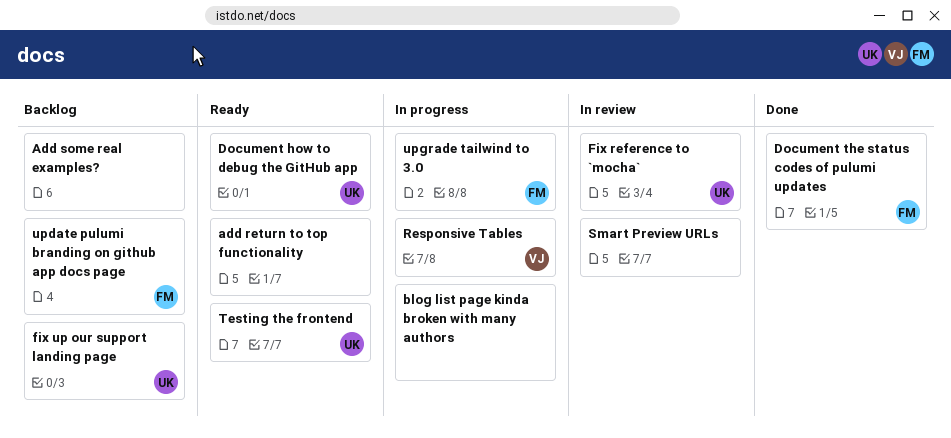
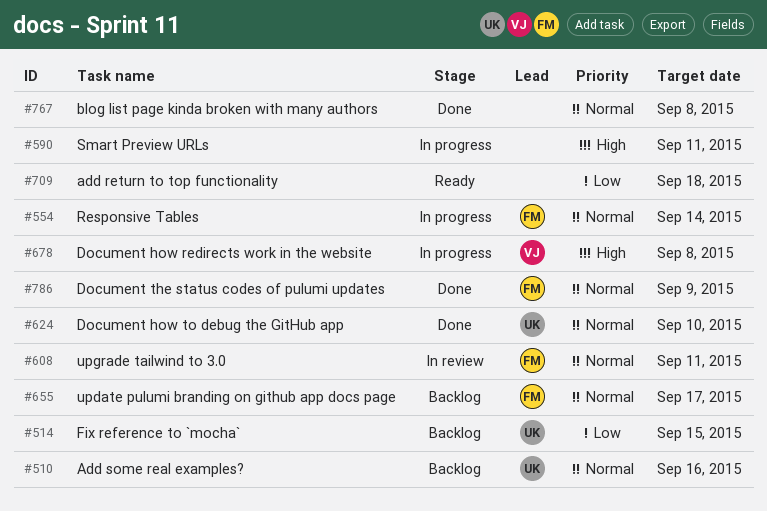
Add some real examples?, owner: none -> UK
blog list page kinda broken with many authors, status: In progress -> Done
Document how redirects work in the website: none -> present
Document how to debug the GitHub app, status: Ready -> Done
Fix reference to `mocha`, status: In review -> Backlog
fix up our support landing page: present -> none
Responsive Tables, owner: VJ -> FM
Smart Preview URLs, status: In review -> In progress
Testing the frontend: present -> none
upgrade tailwind to 3.0, status: In progress -> In review

